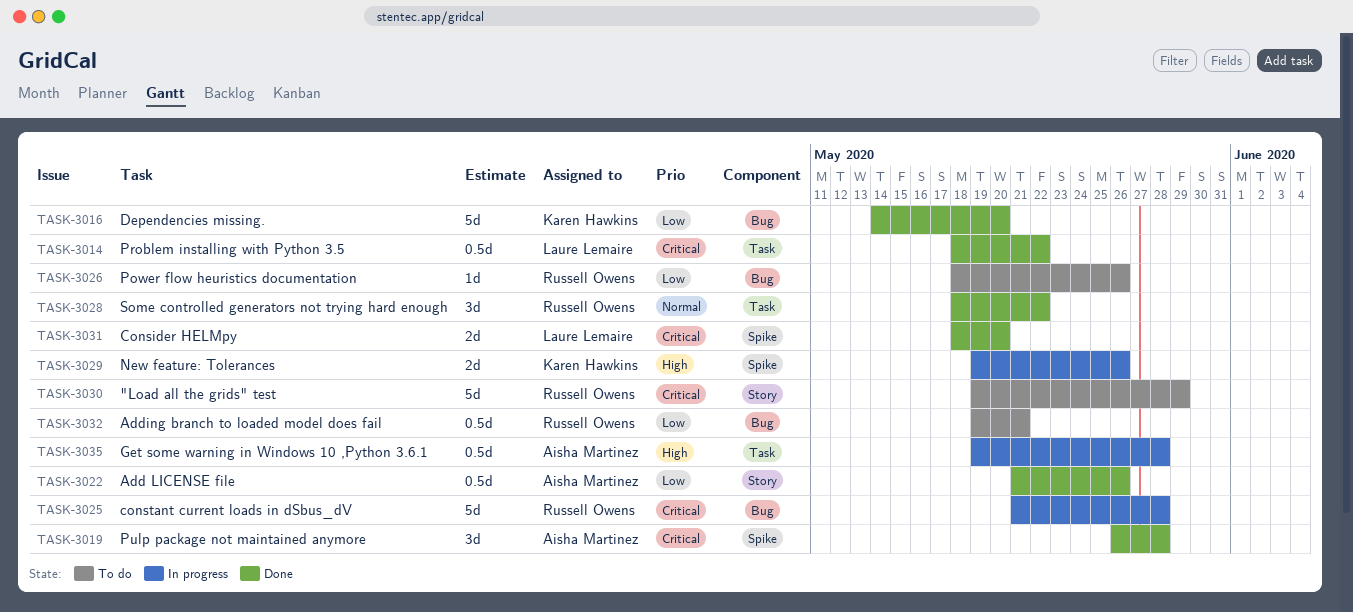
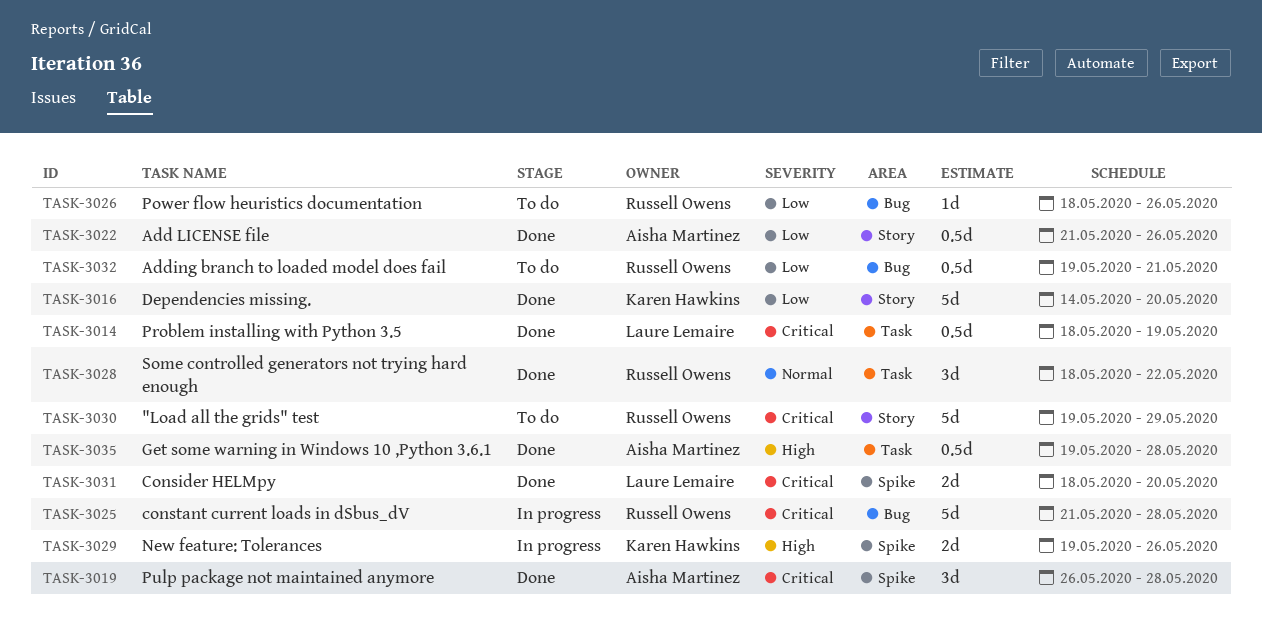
TASK-3014, due: May 22 -> May 19
TASK-3016, label: Bug -> Story
TASK-3035, status: In progress -> Done

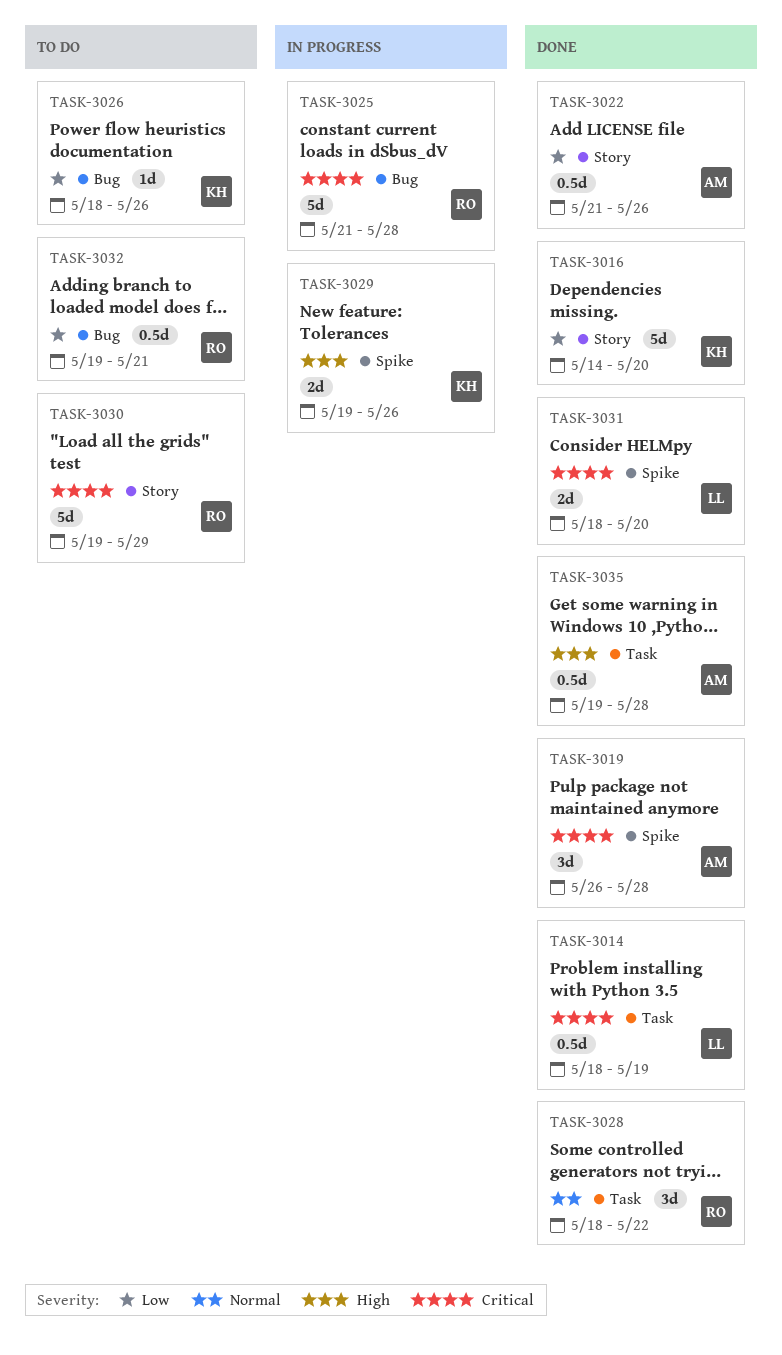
TASK-3026, owner: Russell Owens -> Karen Hawkins

